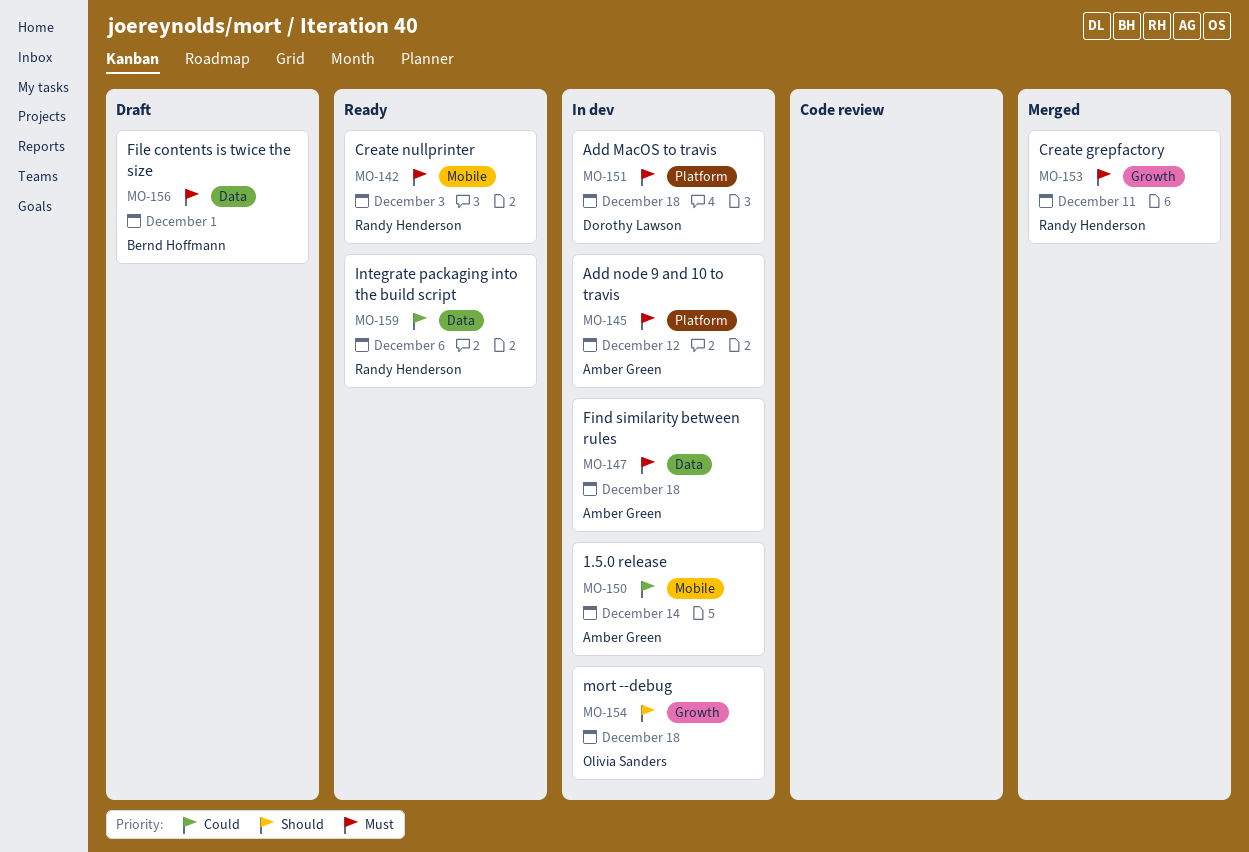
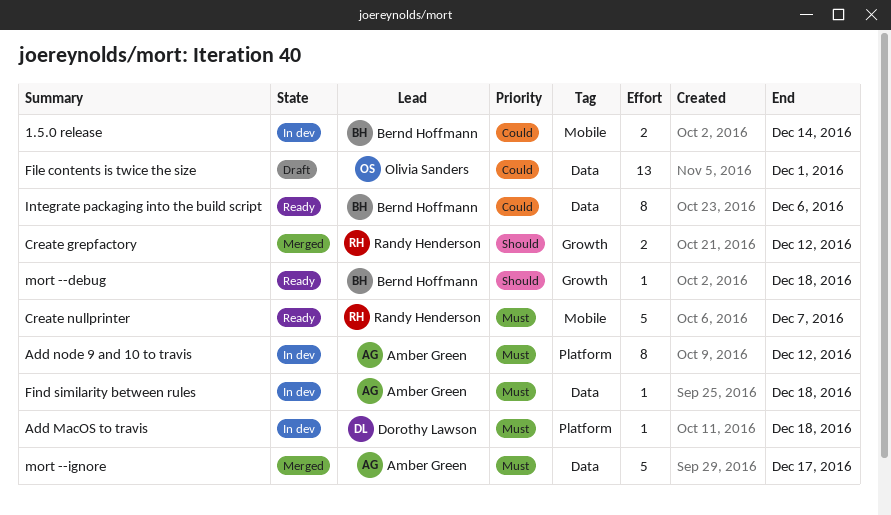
1.5.0 release, owner: Amber Green -> Bernd Hoffmann
Create grepfactory, priority: Must -> Should
Create grepfactory, due: Dec 11 -> Dec 12
Create nullprinter, due: Dec 3 -> Dec 7
File contents is twice the size, owner: Bernd Hoffmann -> Olivia Sanders
File contents is twice the size, priority: Must -> Could
Integrate packaging into the build script, owner: Randy Henderson -> Bernd Hoffmann
mort --debug, status: In dev -> Ready
mort --debug, owner: Olivia Sanders -> Bernd Hoffmann
mort --ignore: none -> present

